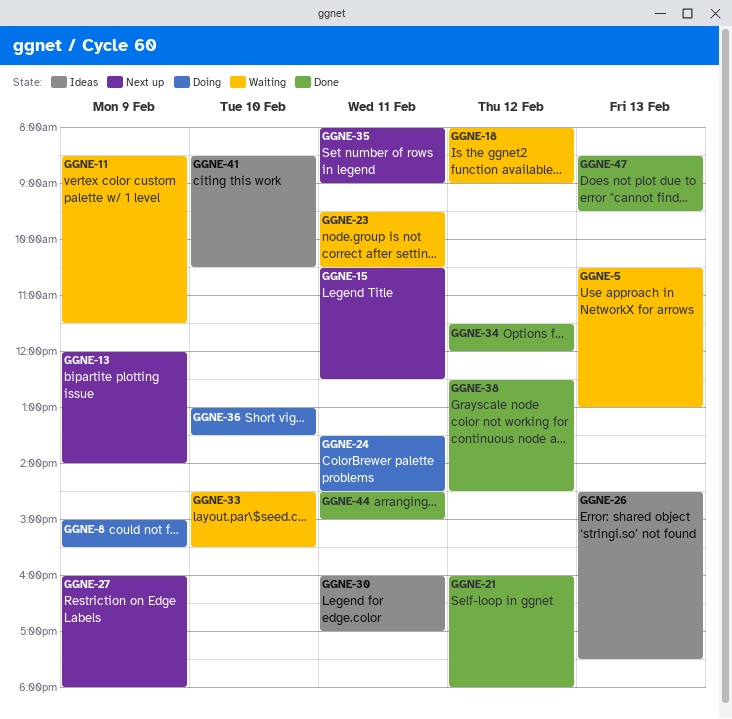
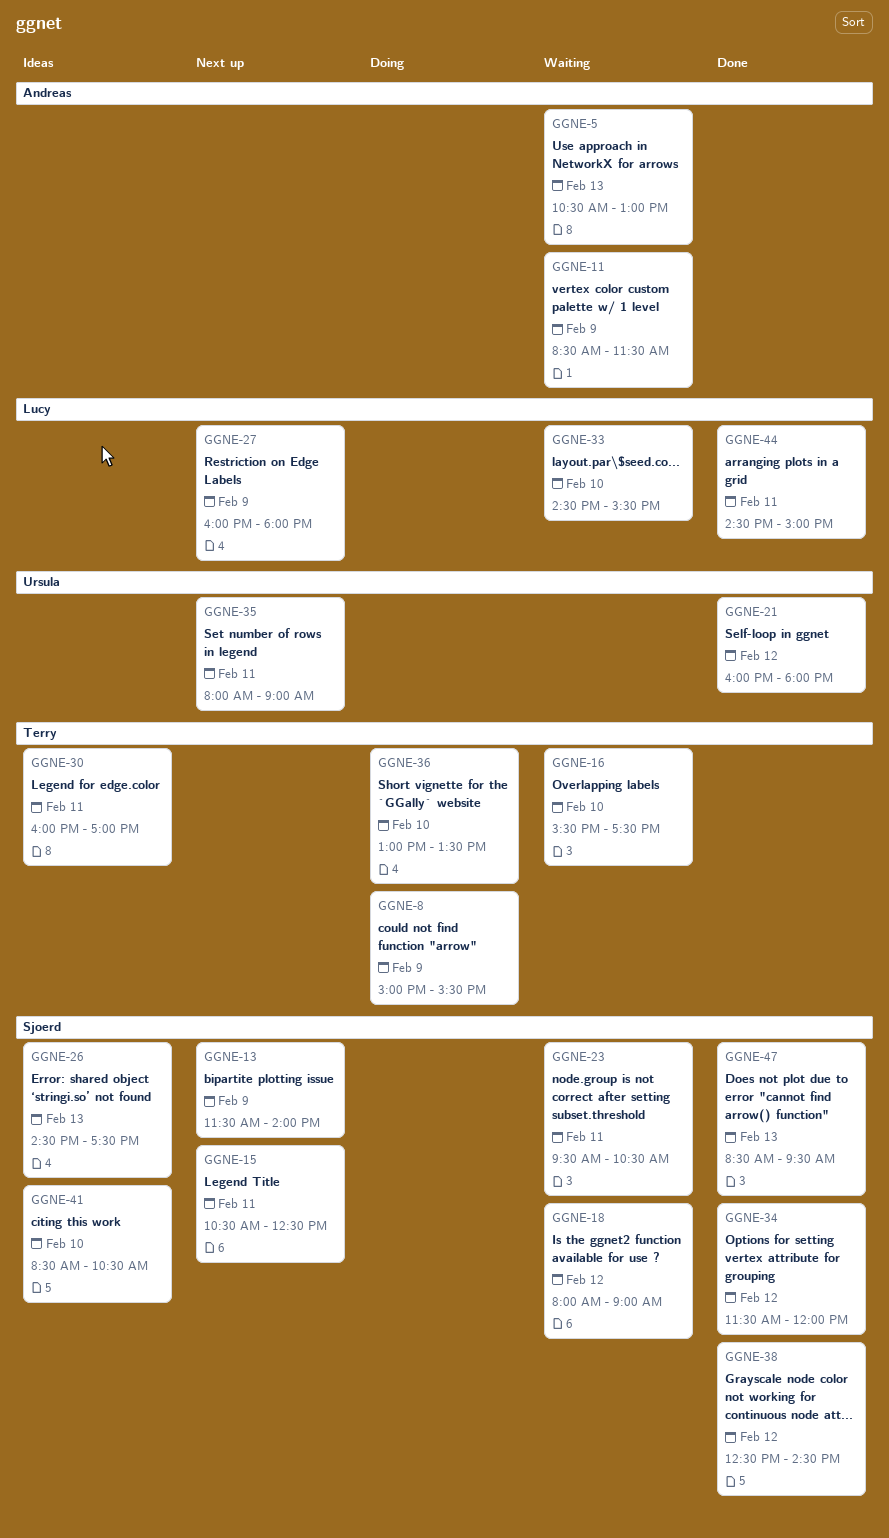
GGNE-13, begins: 12:00 -> 11:30
GGNE-16: none -> present
GGNE-24: present -> none

